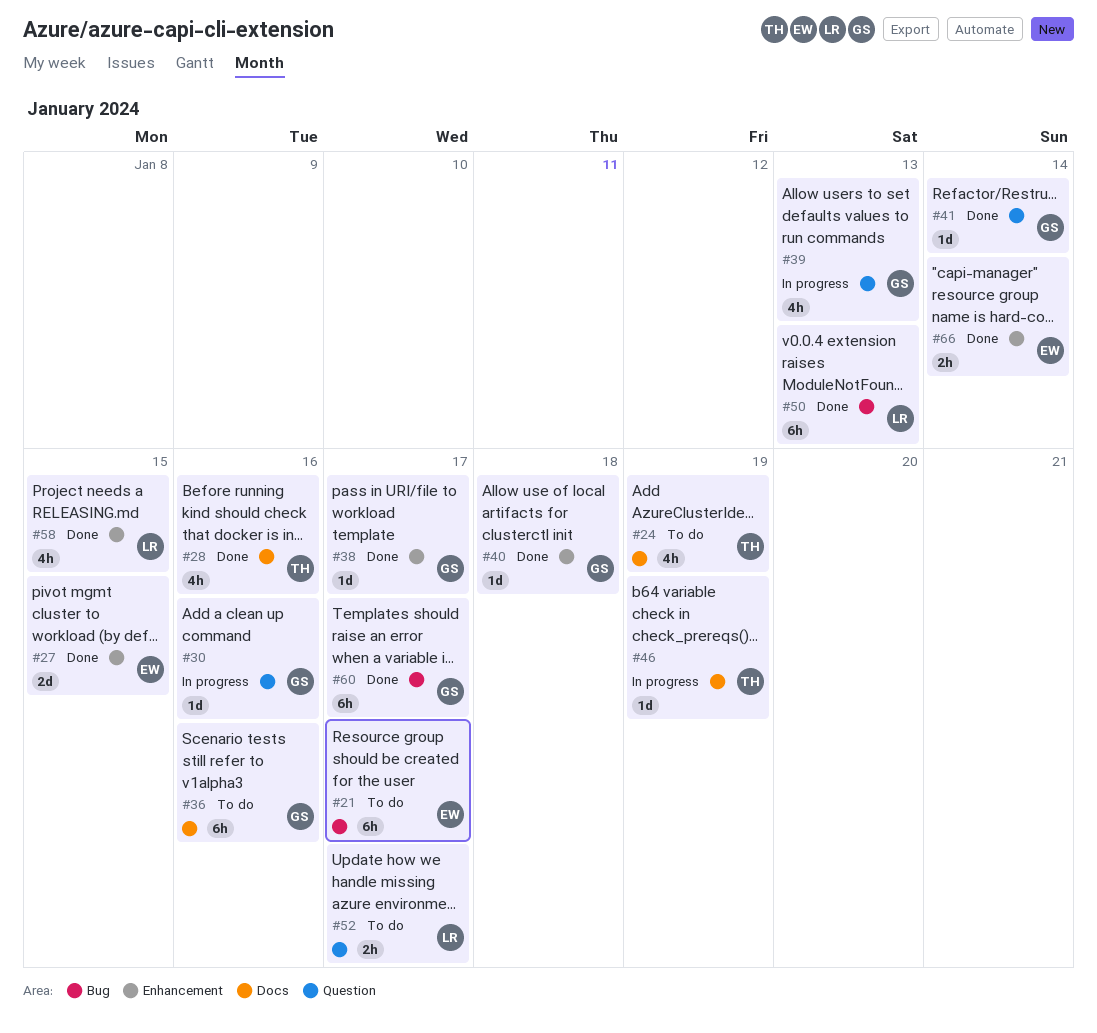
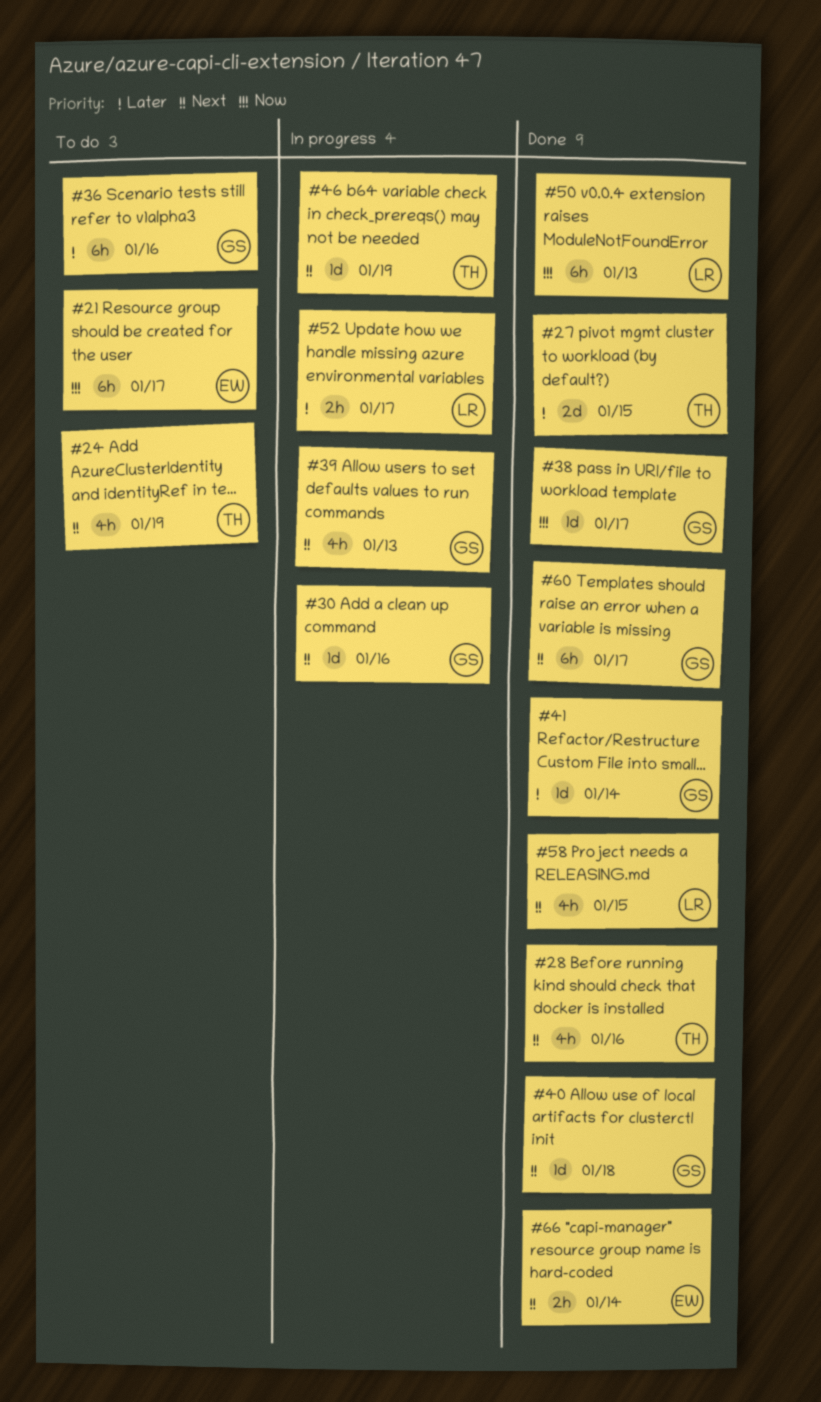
#27, owner: EW -> TH
#52, status: To do -> In progress

